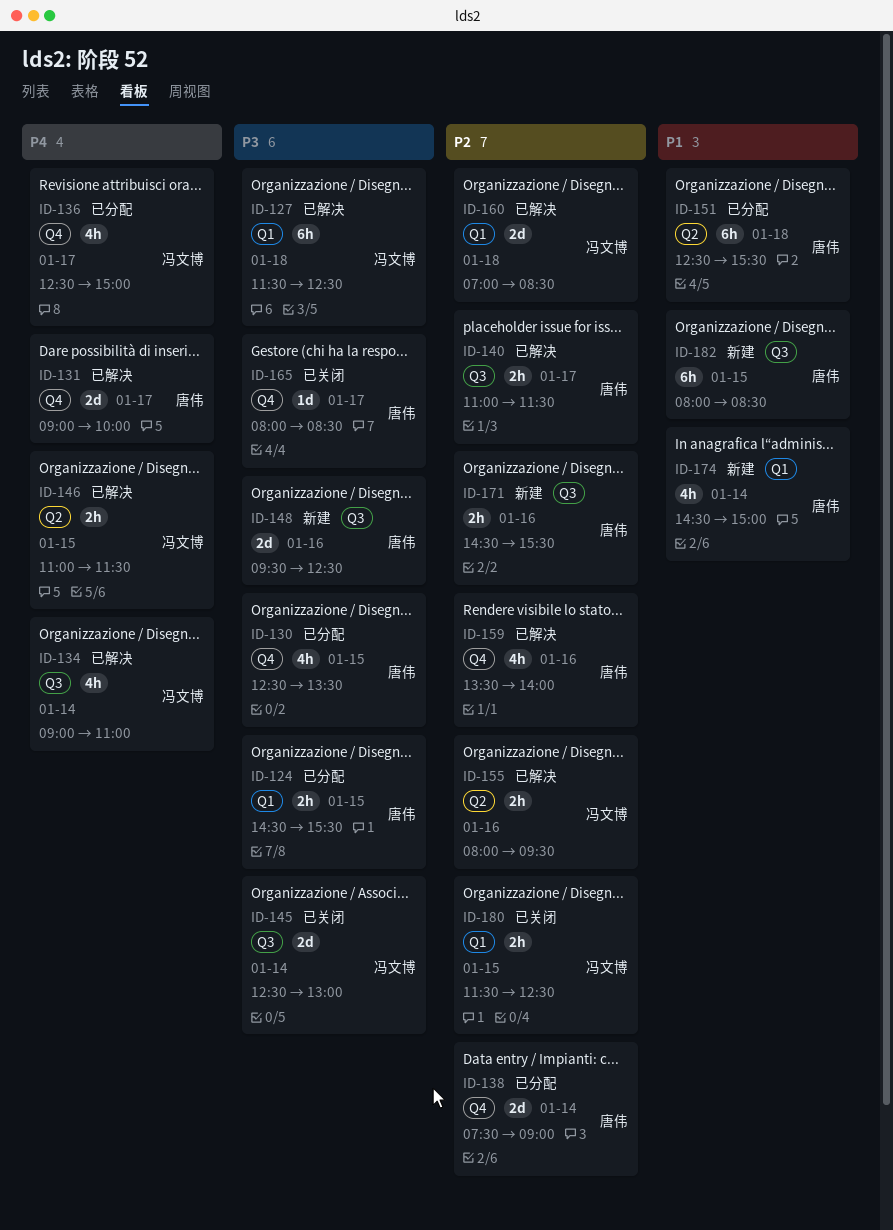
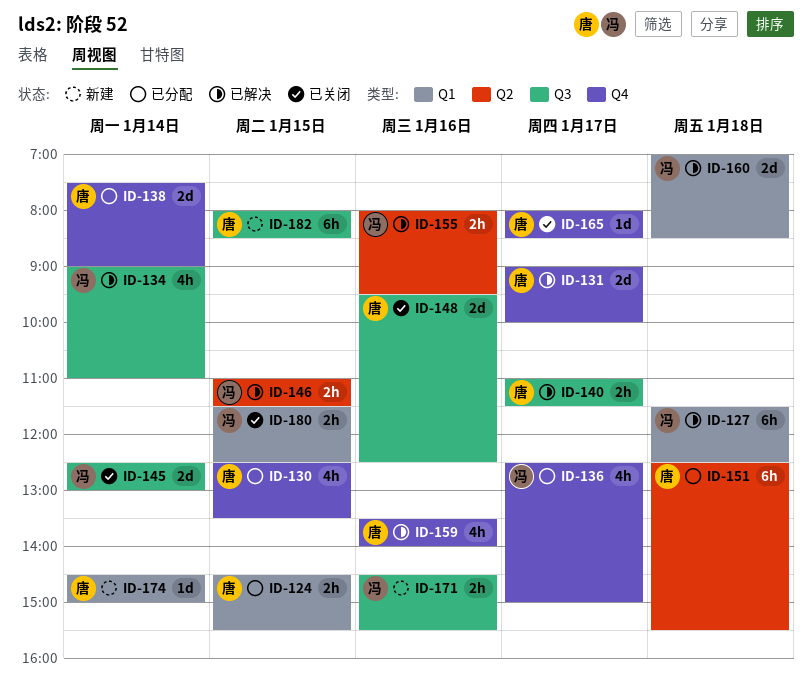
ID-148, status: 新建 -> 已关闭
ID-171, owner: 唐伟 -> 冯文博
ID-174, estimate: 4h -> 1d

